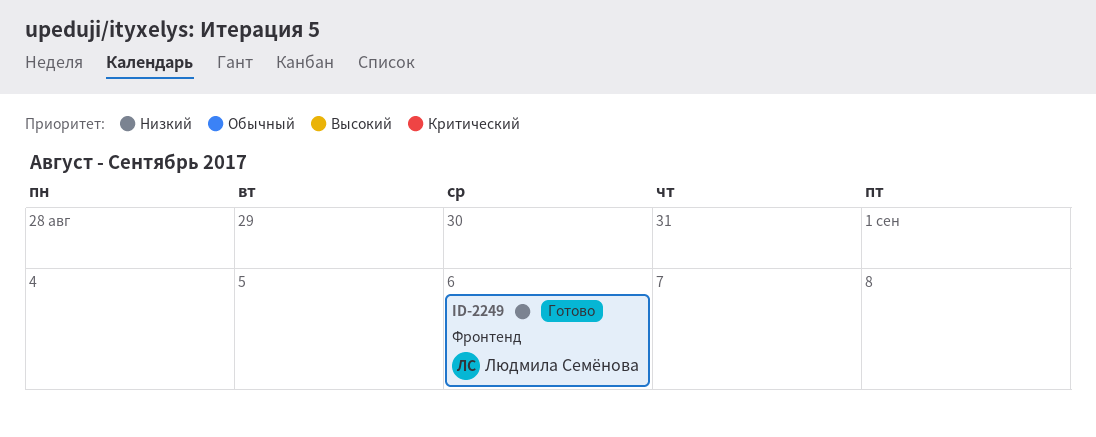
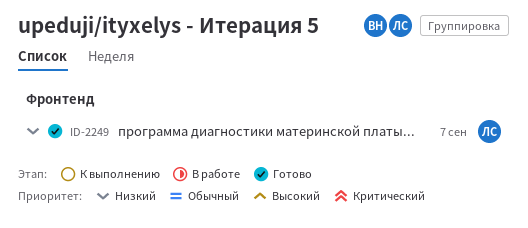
ID-2249, due: Sep 6 -> Sep 7

